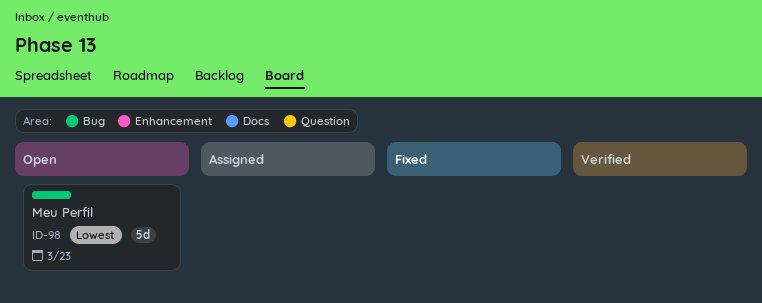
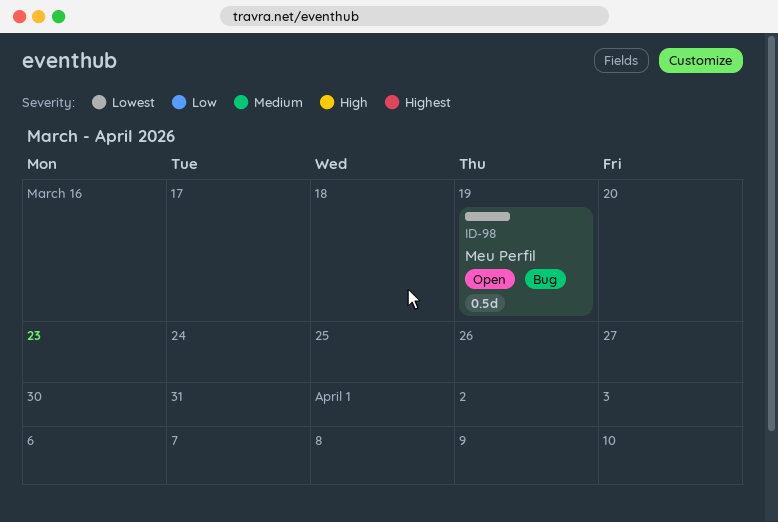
ID-98, estimate: 5d -> 0.5d
ID-98, due: Mar 23 -> Mar 19

